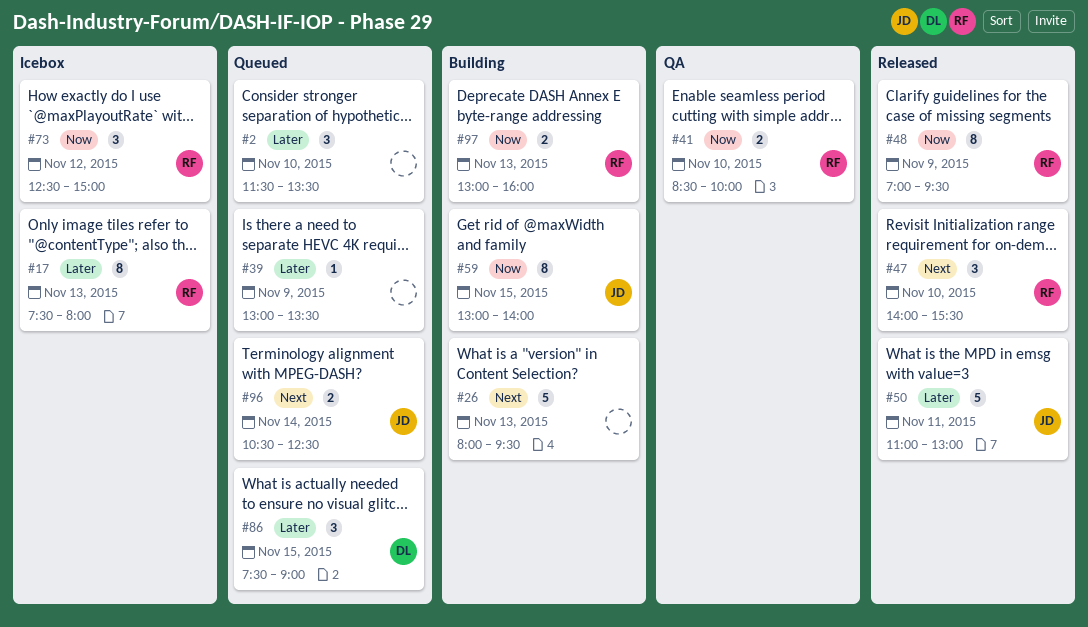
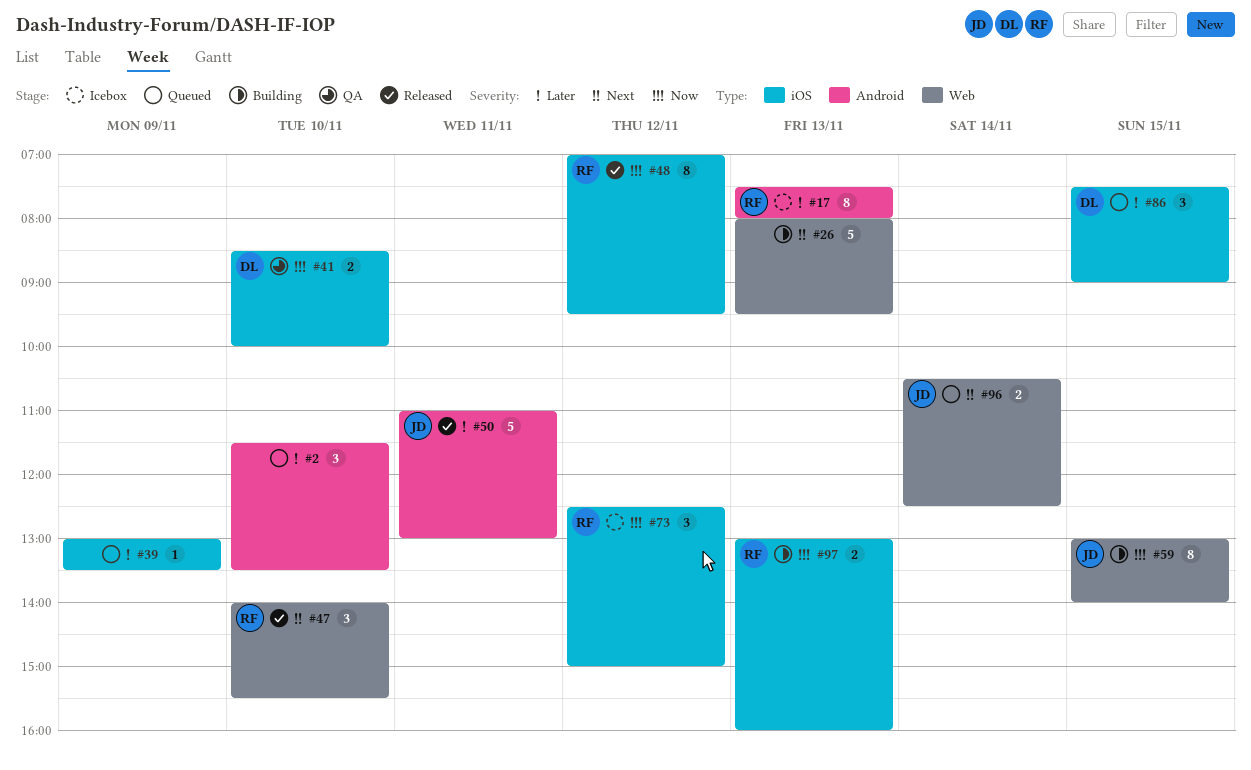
#41, owner: RF -> DL
#48, day: Nov 9 -> Nov 12

